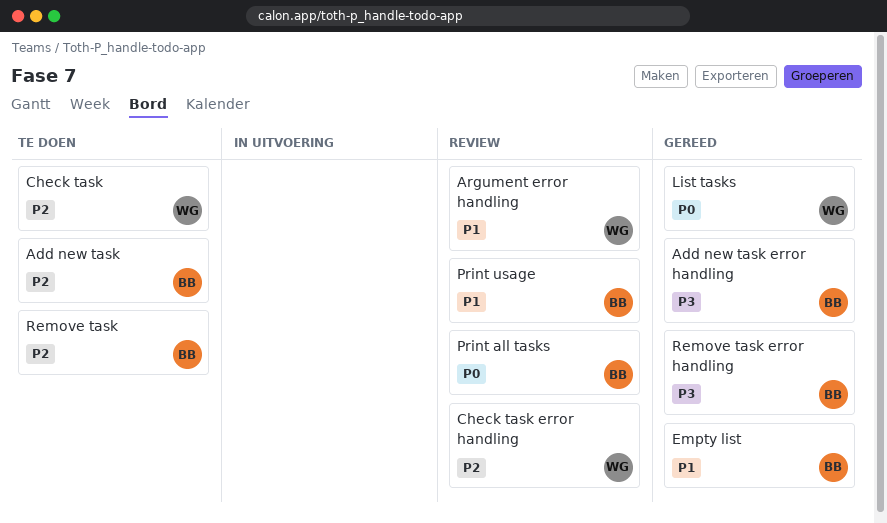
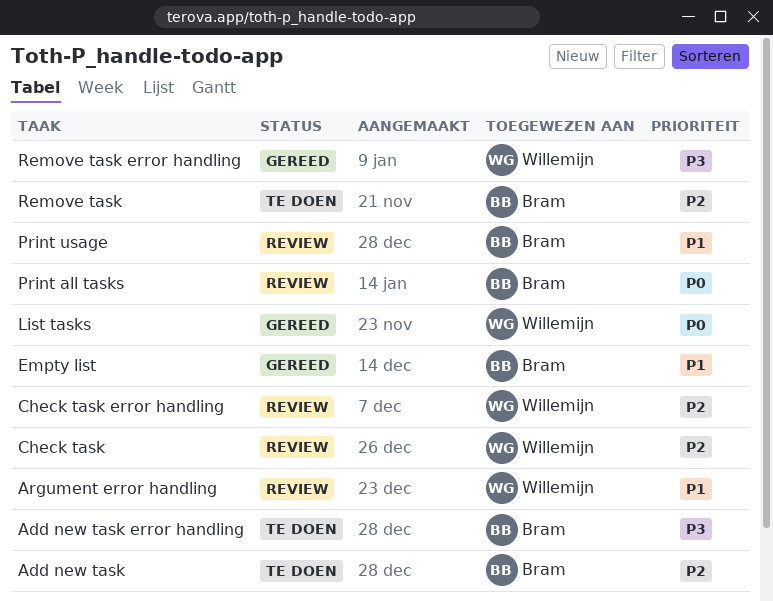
Add new task error handling, status: Gereed -> Te doen
Check task, status: Te doen -> Review
Remove task error handling, owner: Bram -> Willemijn

